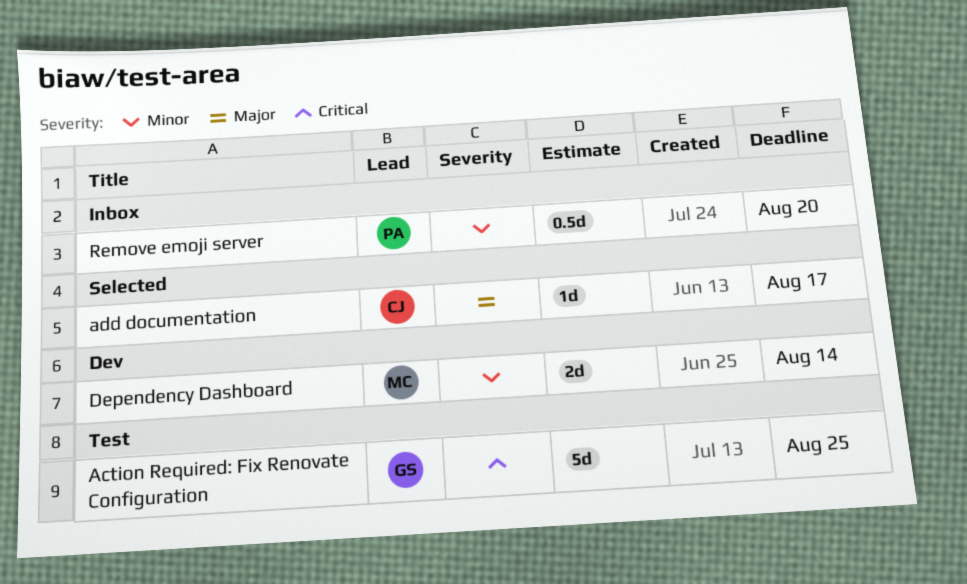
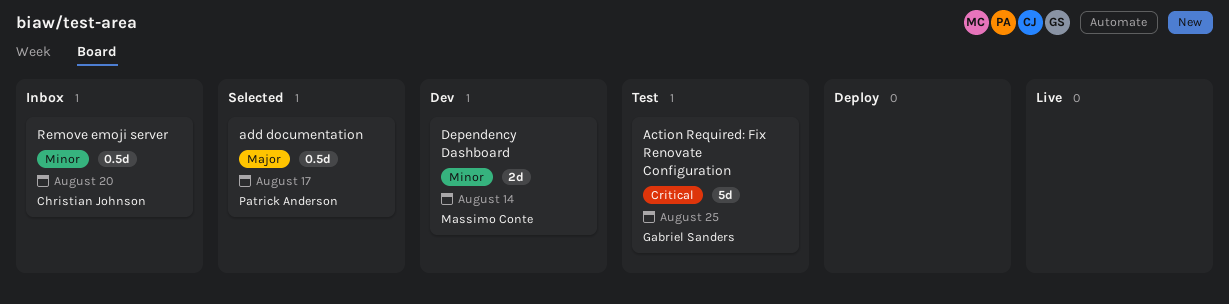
add documentation, owner: Christian Johnson -> Patrick Anderson
add documentation, estimate: 1d -> 0.5d
Remove emoji server, owner: Patrick Anderson -> Christian Johnson

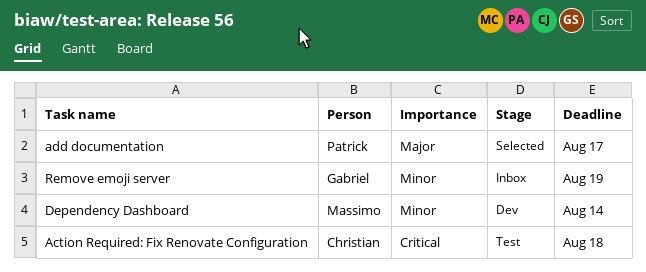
Action Required: Fix Renovate Configuration, owner: Gabriel Sanders -> Christian Johnson
Action Required: Fix Renovate Configuration, due: Aug 25 -> Aug 18
Remove emoji server, owner: Christian Johnson -> Gabriel Sanders
Remove emoji server, due: Aug 20 -> Aug 19

